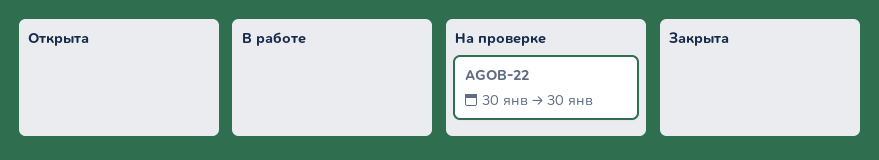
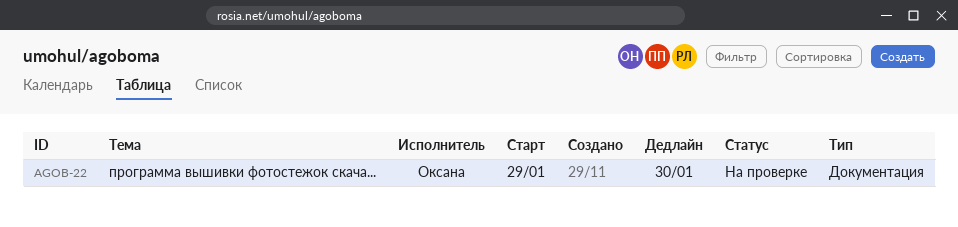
AGOB-22, start: Jan 30 -> Jan 29

